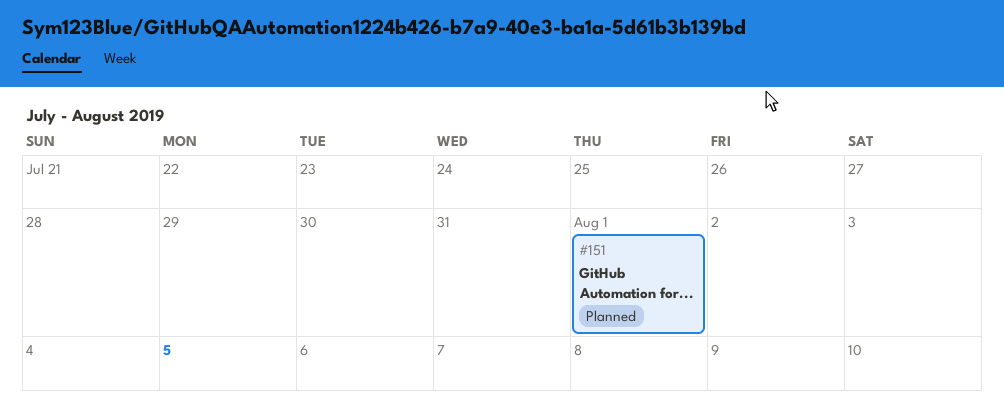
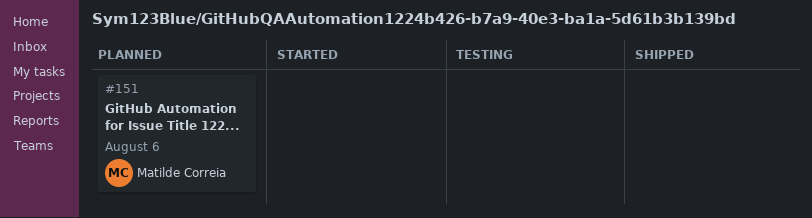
#151, due: Aug 1 -> Aug 6

